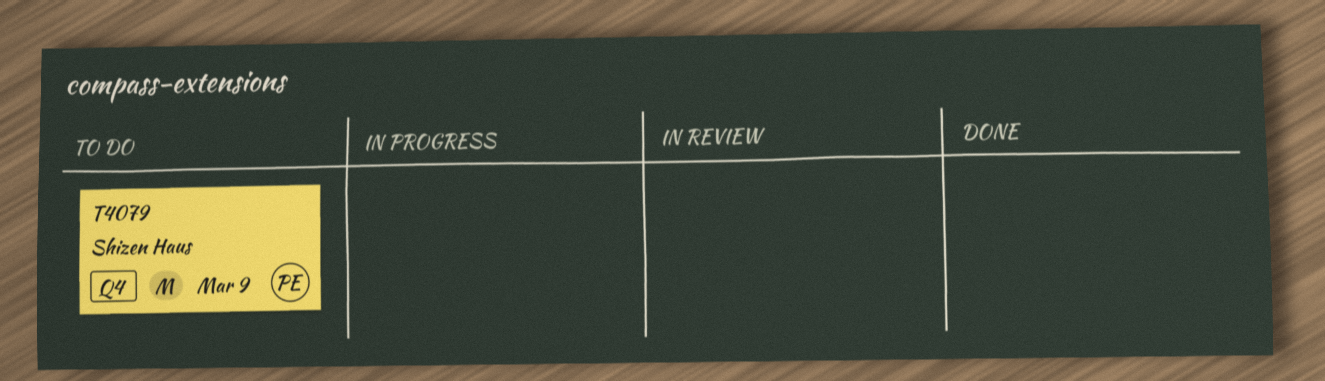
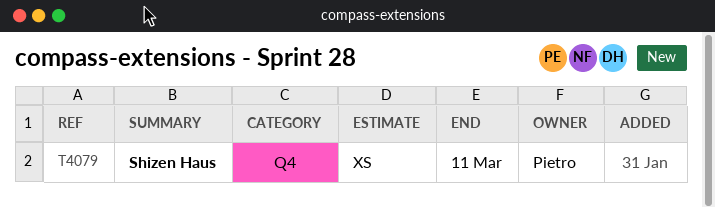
T4079, estimate: M -> XS
T4079, due: Mar 9 -> Mar 11

